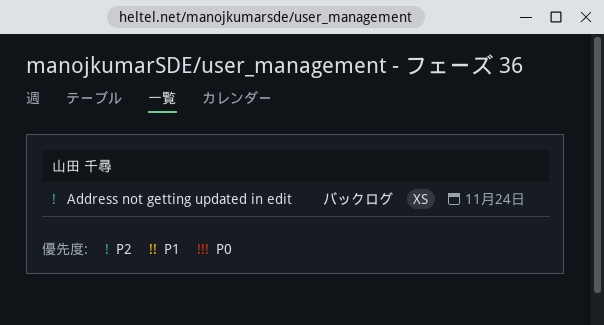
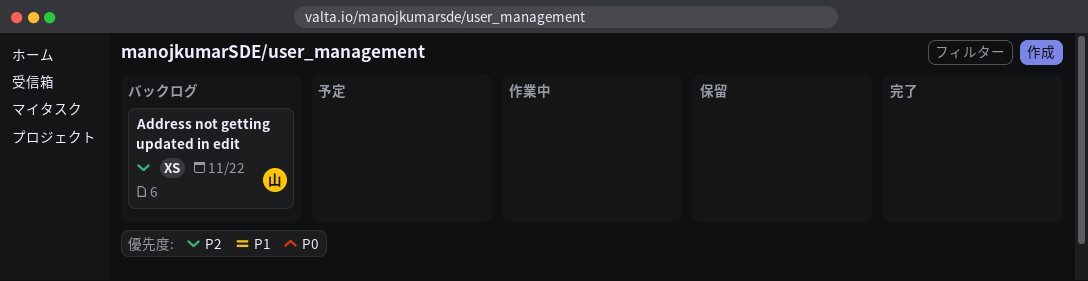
Address not getting updated in edit, due: Nov 24 -> Nov 22

